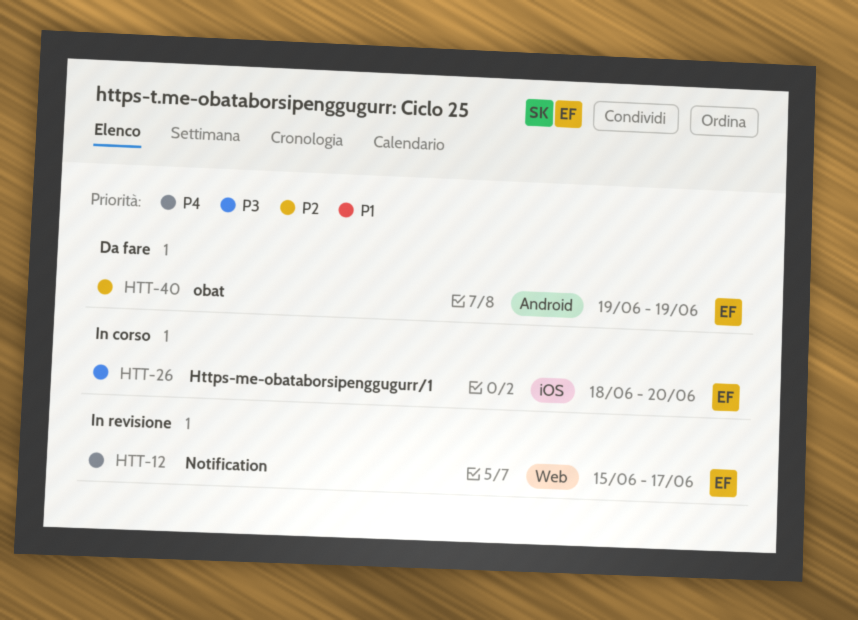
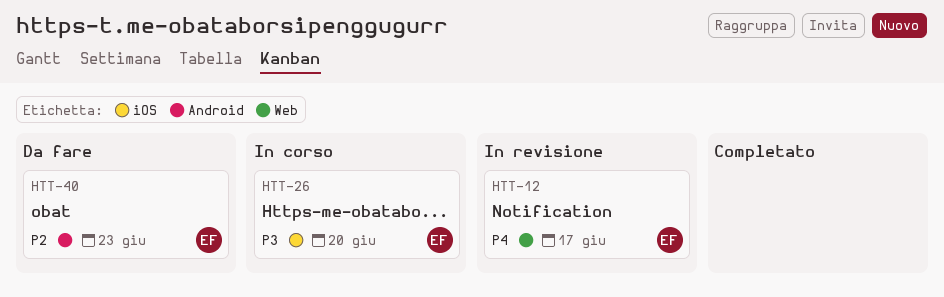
HTT-40, due: Jun 19 -> Jun 23

